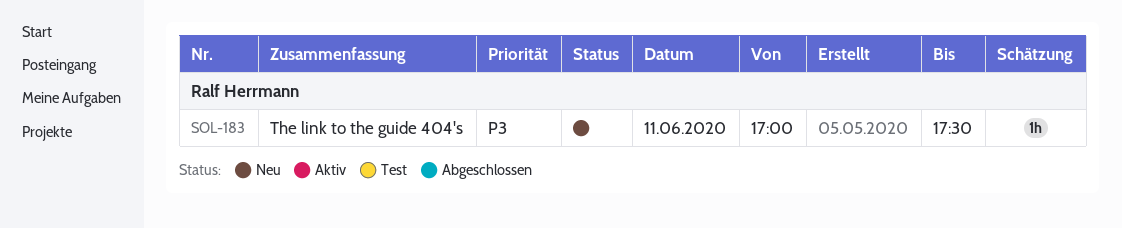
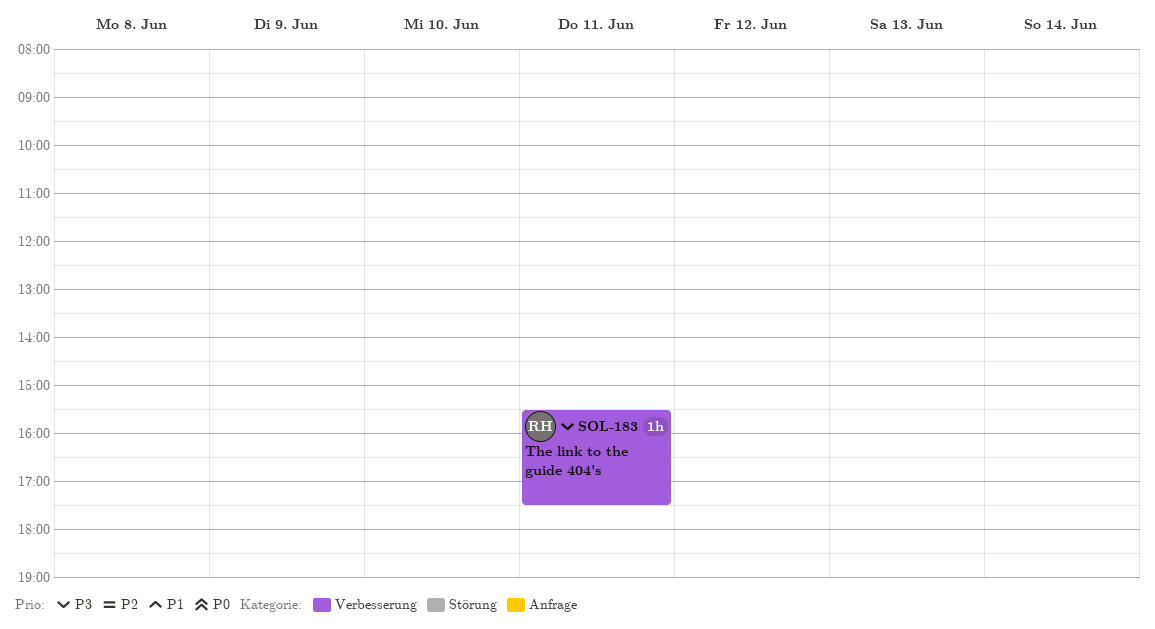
SOL-183, begins: 17:00 -> 15:30

